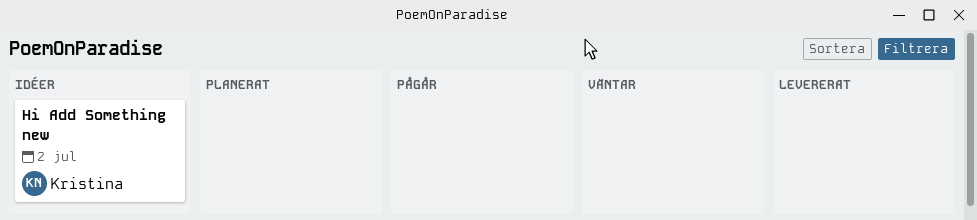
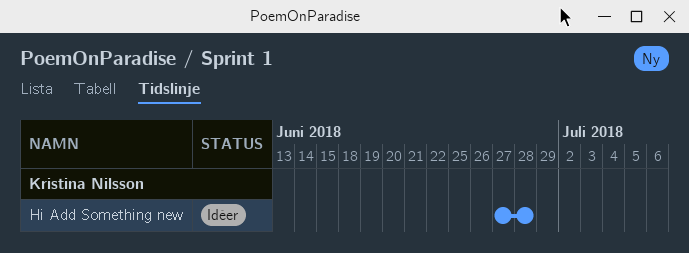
Hi Add Something new, due: Jul 2 -> Jun 28

